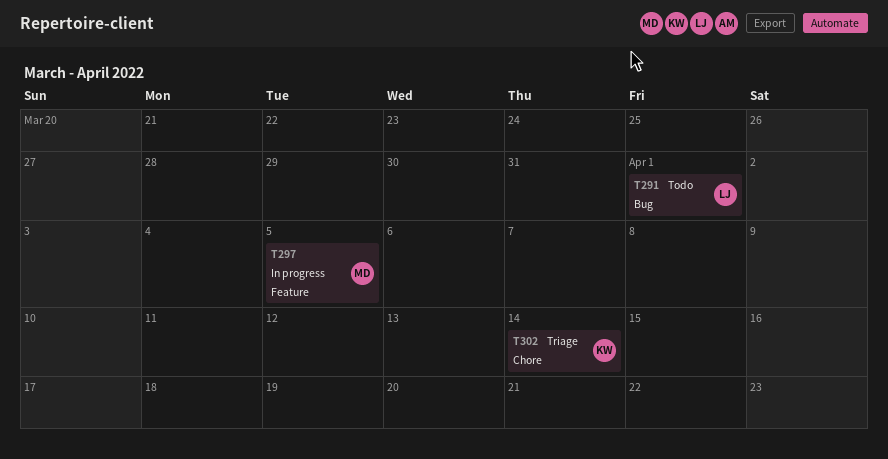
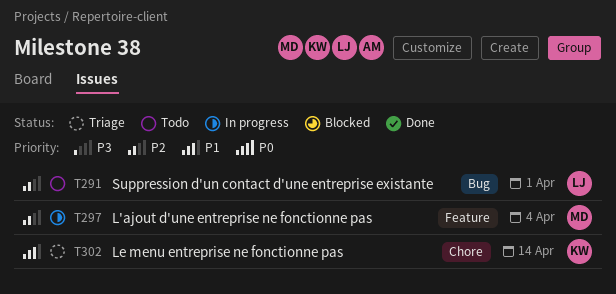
T297, due: Apr 5 -> Apr 4

